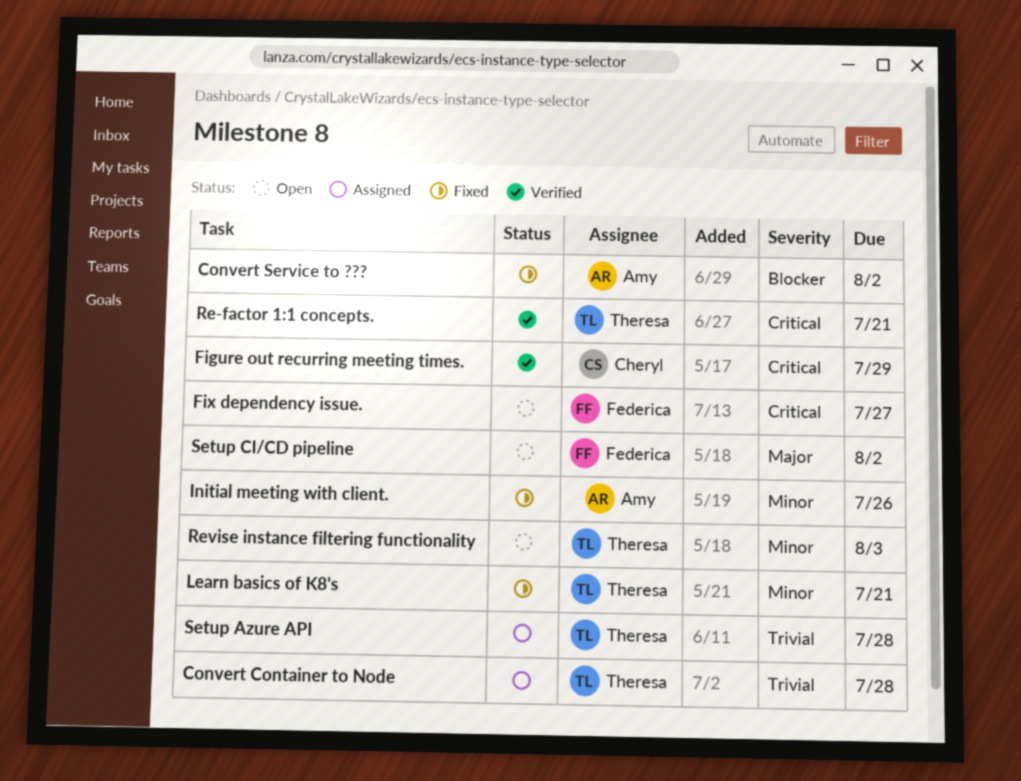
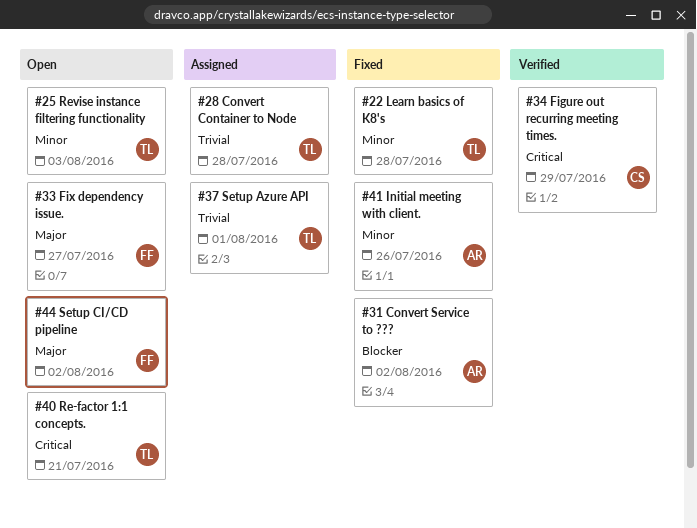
Fix dependency issue., priority: Critical -> Major
Learn basics of K8's, due: Jul 21 -> Jul 28
Re-factor 1:1 concepts., status: Verified -> Open
Setup Azure API, due: Jul 28 -> Aug 1

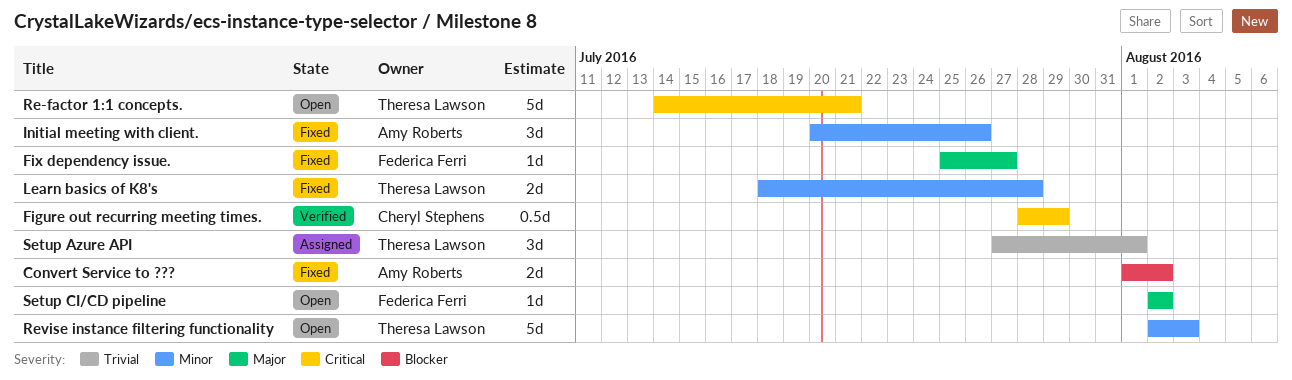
Convert Container to Node: present -> none
Fix dependency issue., status: Open -> Fixed

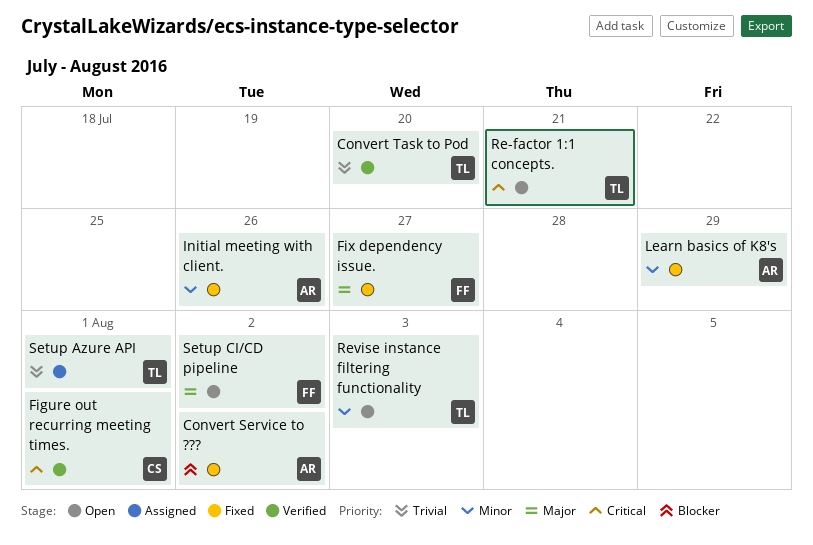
Convert Task to Pod: none -> present
Figure out recurring meeting times., due: Jul 29 -> Aug 1
Learn basics of K8's, owner: Theresa Lawson -> Amy Roberts
Learn basics of K8's, due: Jul 28 -> Jul 29

